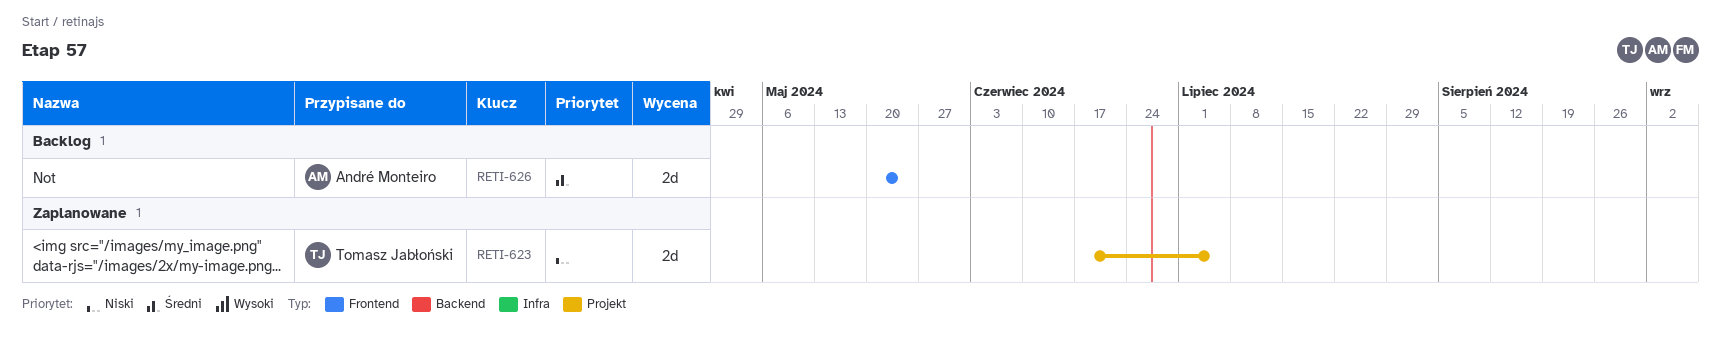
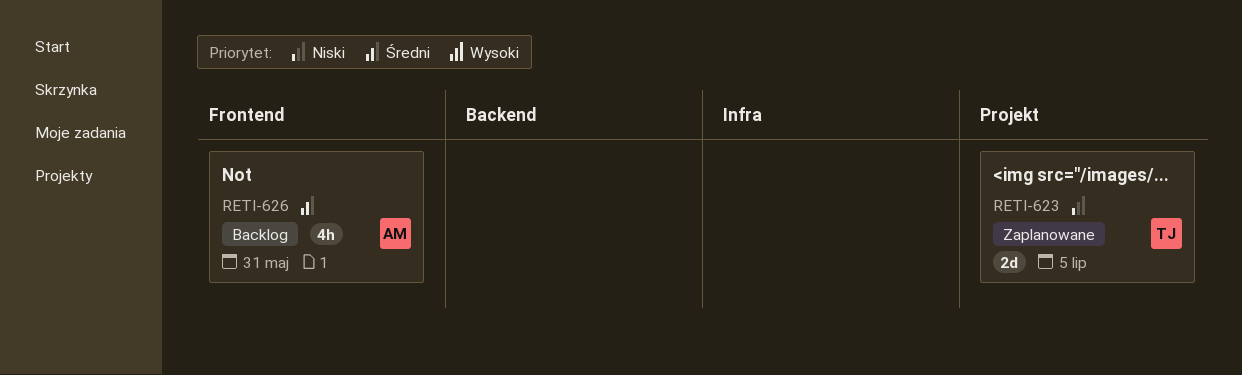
RETI-626, estimate: 2d -> 4h
RETI-626, due: May 24 -> May 31

